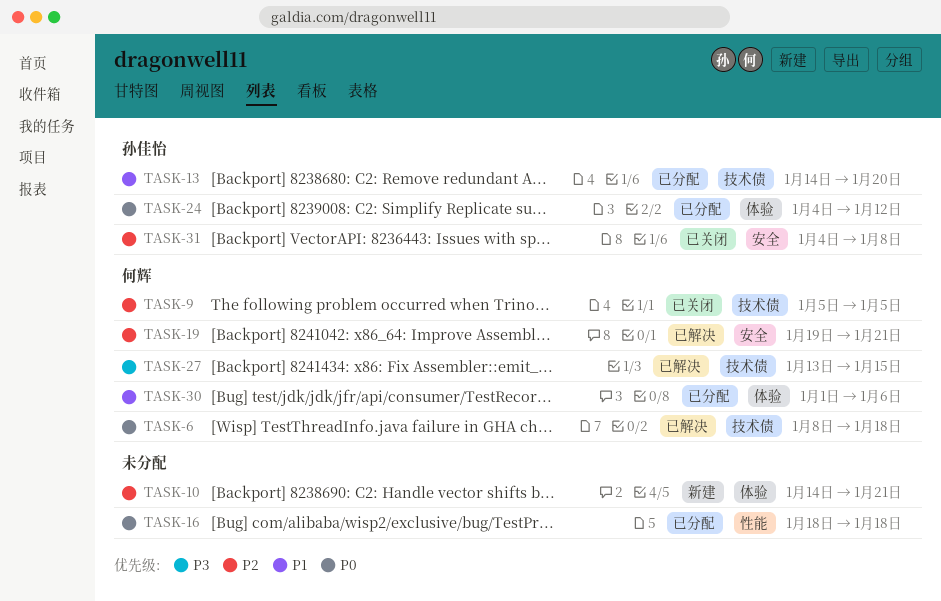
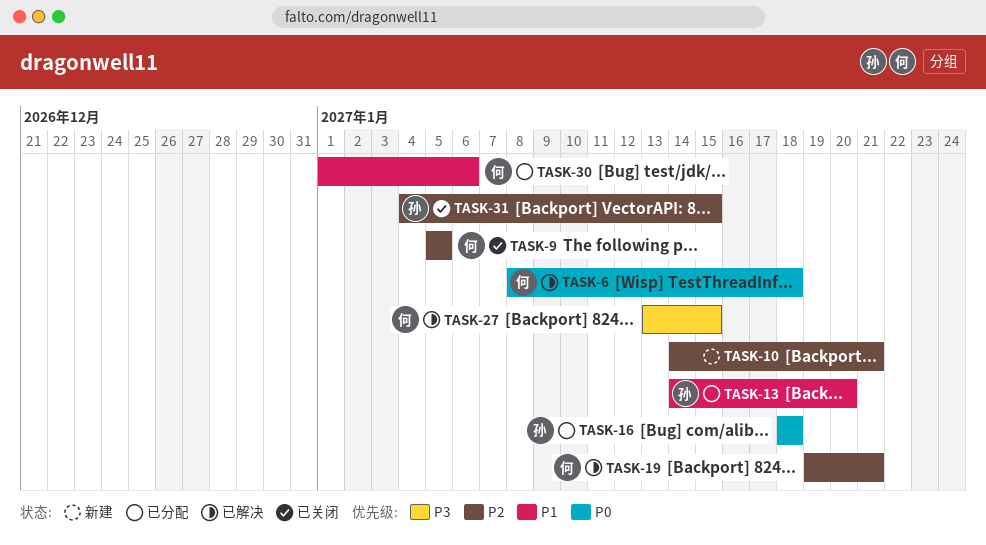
TASK-16, owner: none -> 孙佳怡
TASK-24: present -> none
TASK-31, due: Jan 8 -> Jan 15

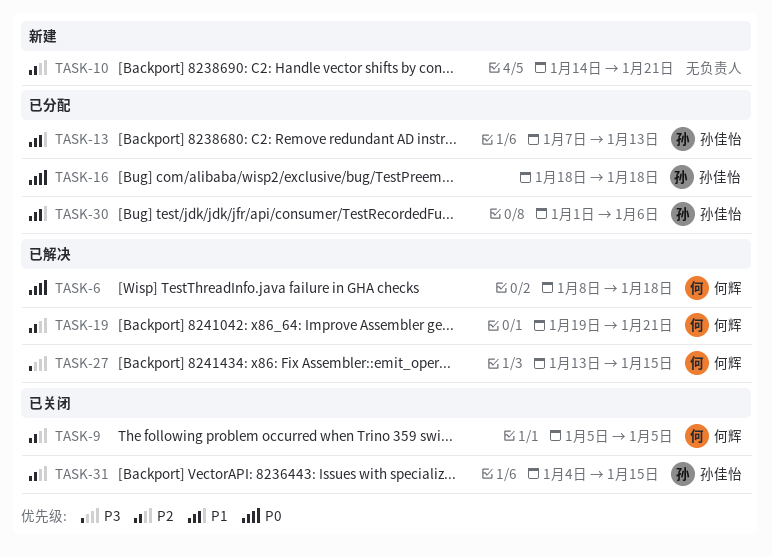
TASK-13, start: Jan 14 -> Jan 7
TASK-13, due: Jan 20 -> Jan 13
TASK-30, owner: 何辉 -> 孙佳怡

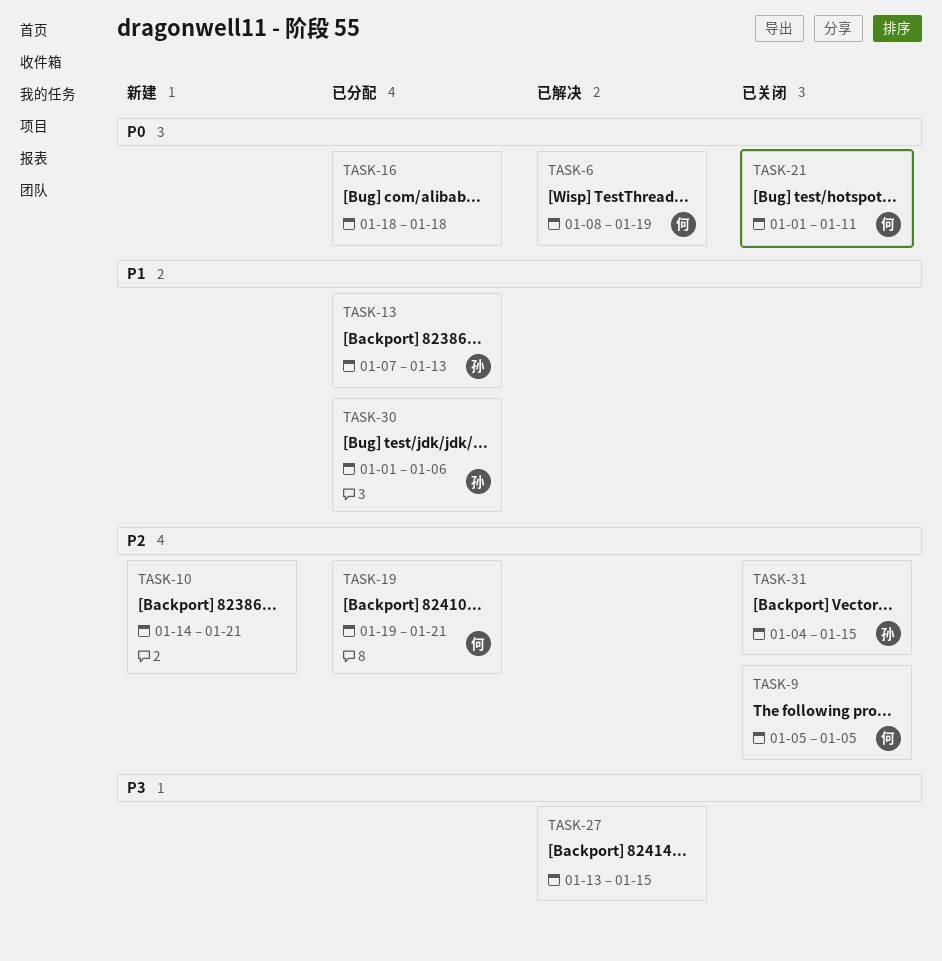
TASK-6, due: Jan 18 -> Jan 19
TASK-16, owner: 孙佳怡 -> none
TASK-19, status: 已解决 -> 已分配
TASK-21: none -> present
TASK-27, owner: 何辉 -> none

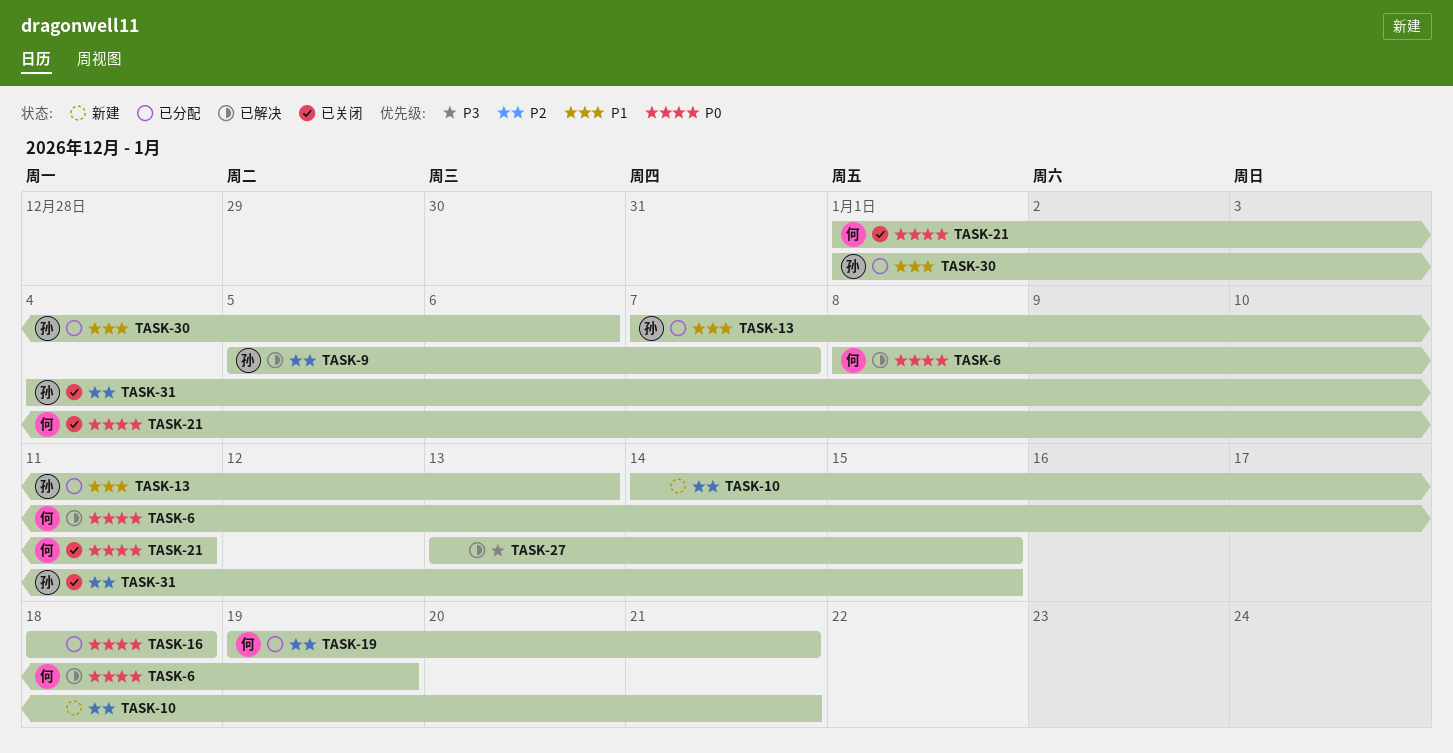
TASK-9, status: 已关闭 -> 已解决
TASK-9, owner: 何 -> 孙
TASK-9, due: Jan 5 -> Jan 7

